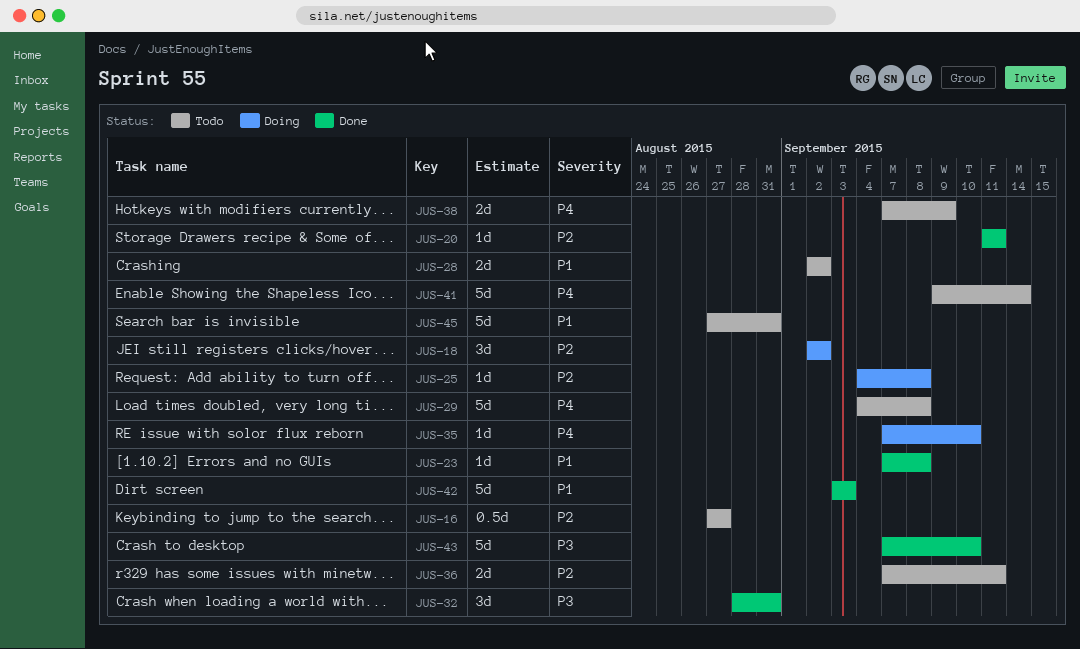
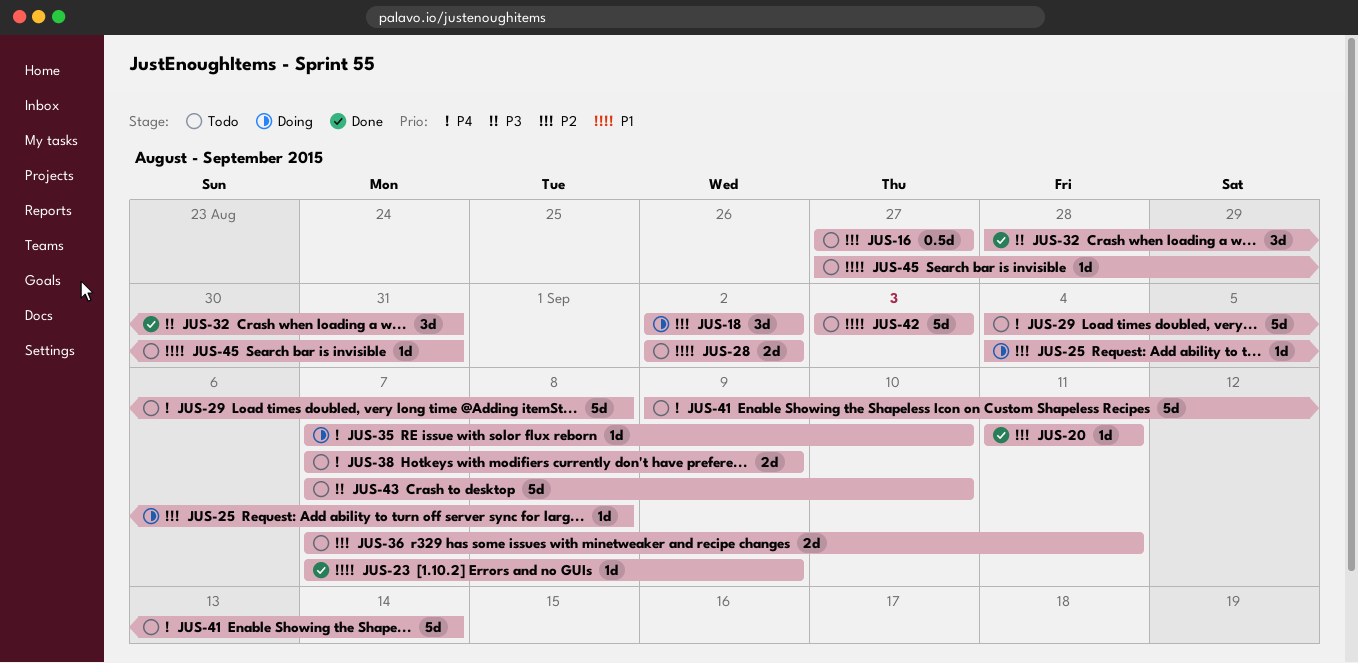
JUS-23, due: Sep 8 -> Sep 9
JUS-42, status: Done -> Todo
JUS-43, status: Done -> Todo
JUS-45, estimate: 5d -> 1d

